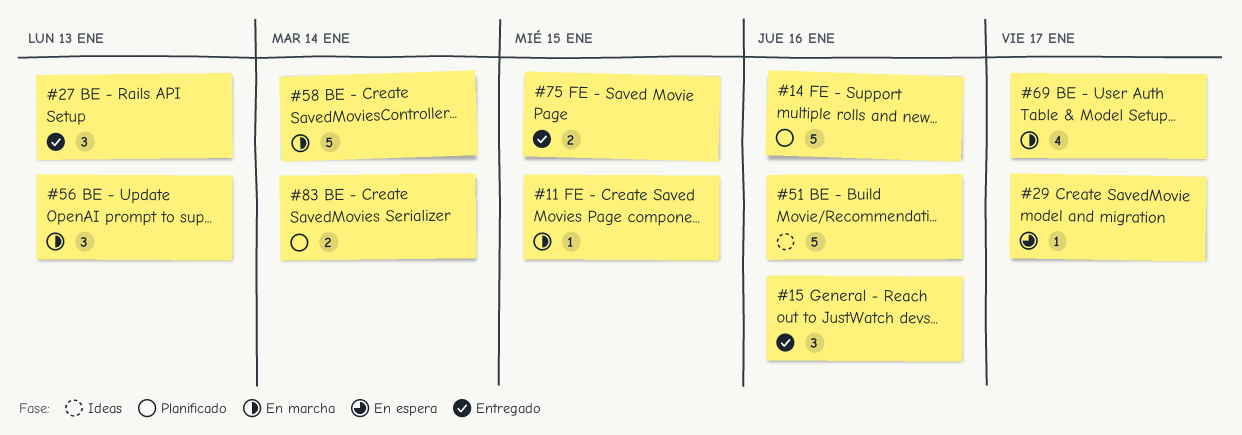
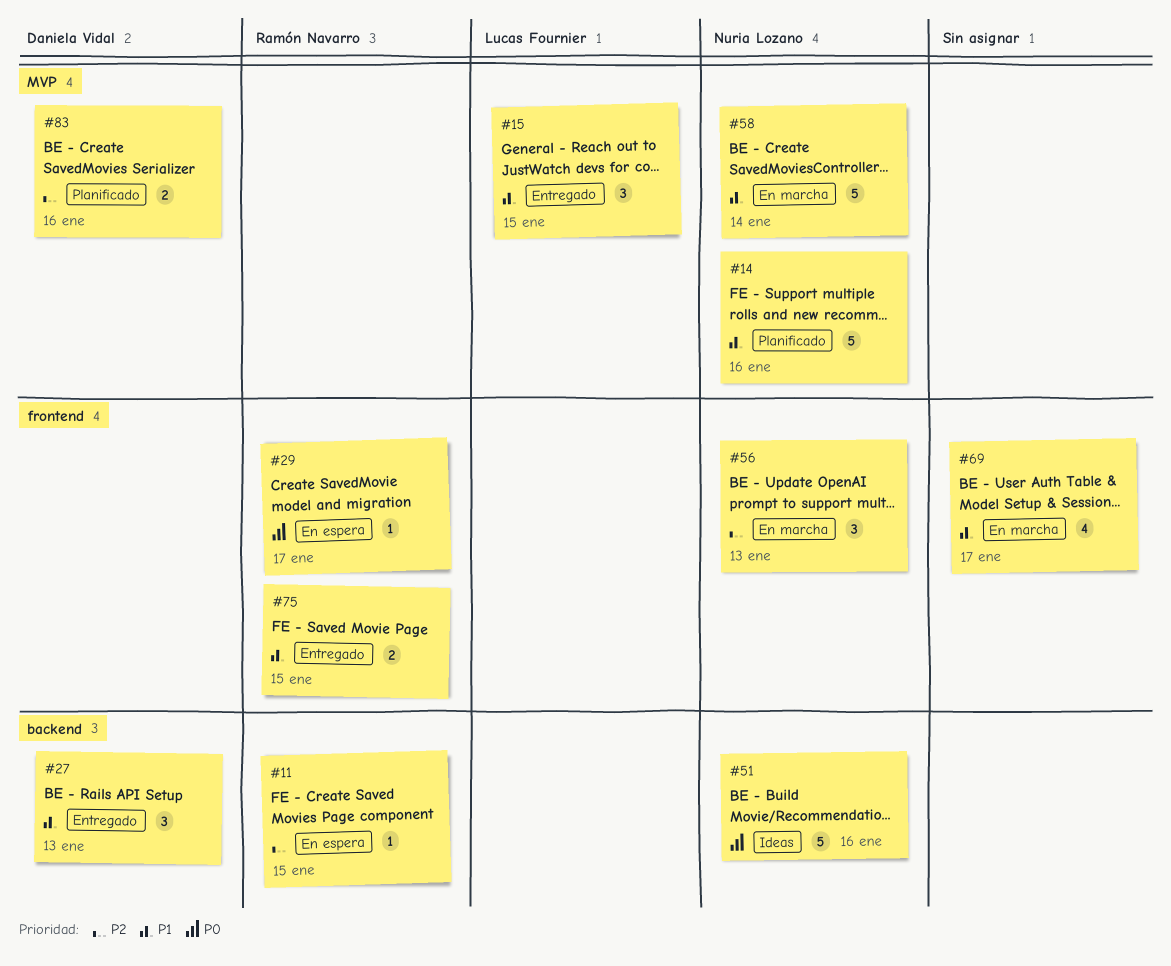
#11, status: En marcha -> En espera
#15, due: Jan 16 -> Jan 15
#83, due: Jan 14 -> Jan 16

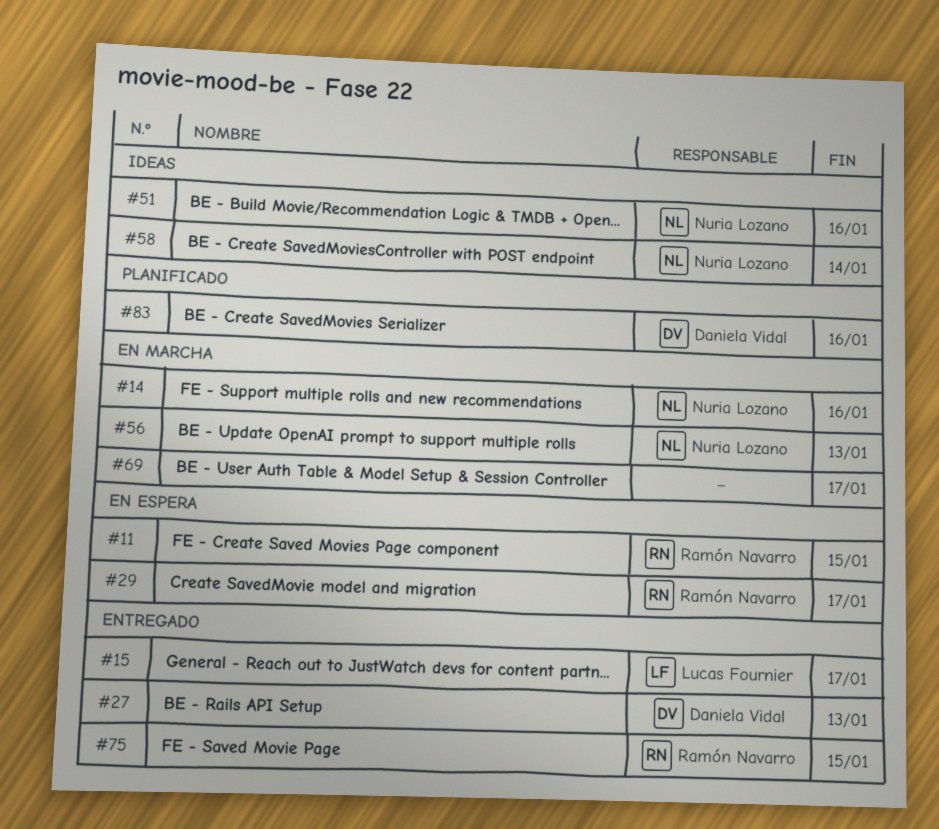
#14, status: Planificado -> En marcha
#15, due: Jan 15 -> Jan 17
#58, status: En marcha -> Ideas

